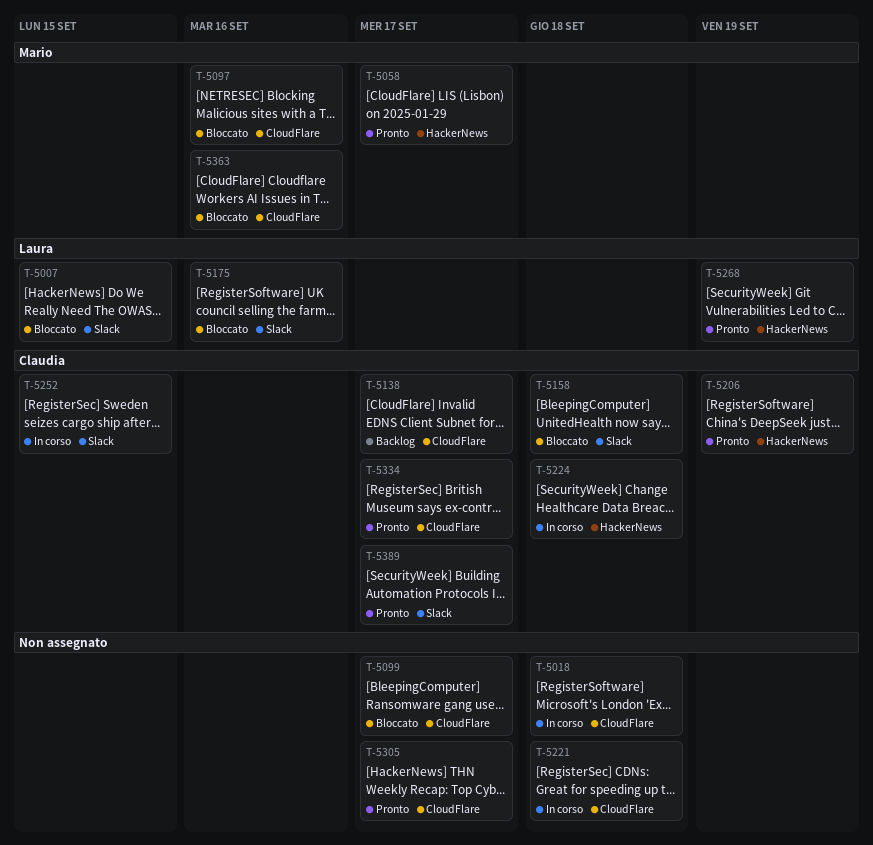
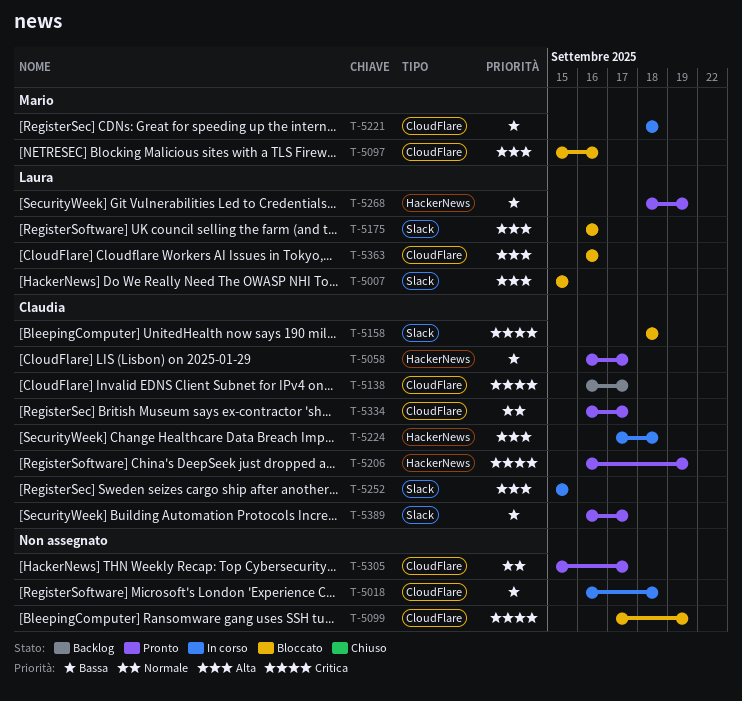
T-5058, owner: Mario -> Claudia
T-5099, due: Sep 17 -> Sep 19
T-5221, owner: none -> Mario
T-5363, owner: Mario -> Laura

